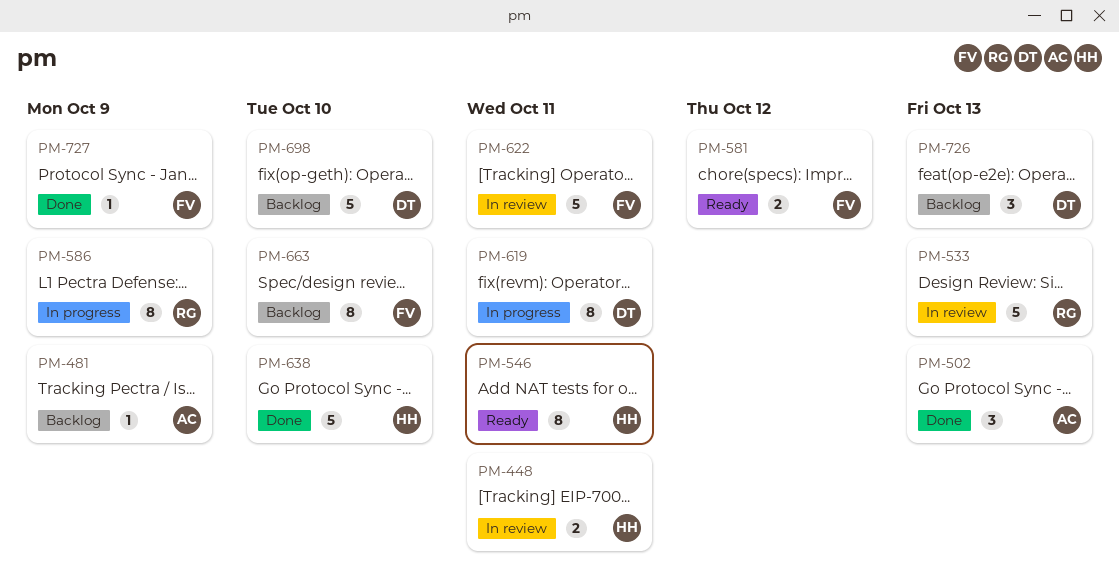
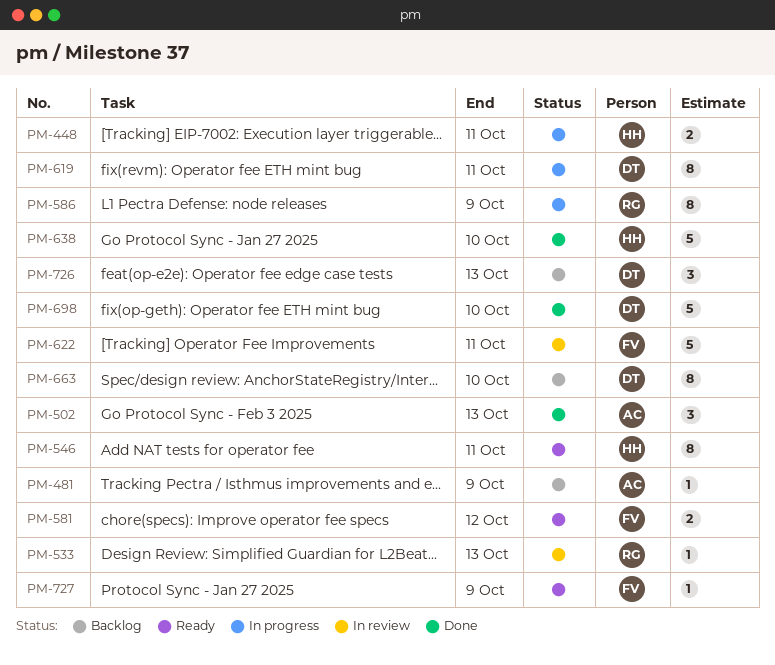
PM-448, status: In review -> In progress
PM-533, estimate: 5 -> 1
PM-663, owner: FV -> DT
PM-698, status: Backlog -> Done
PM-727, status: Done -> Ready

